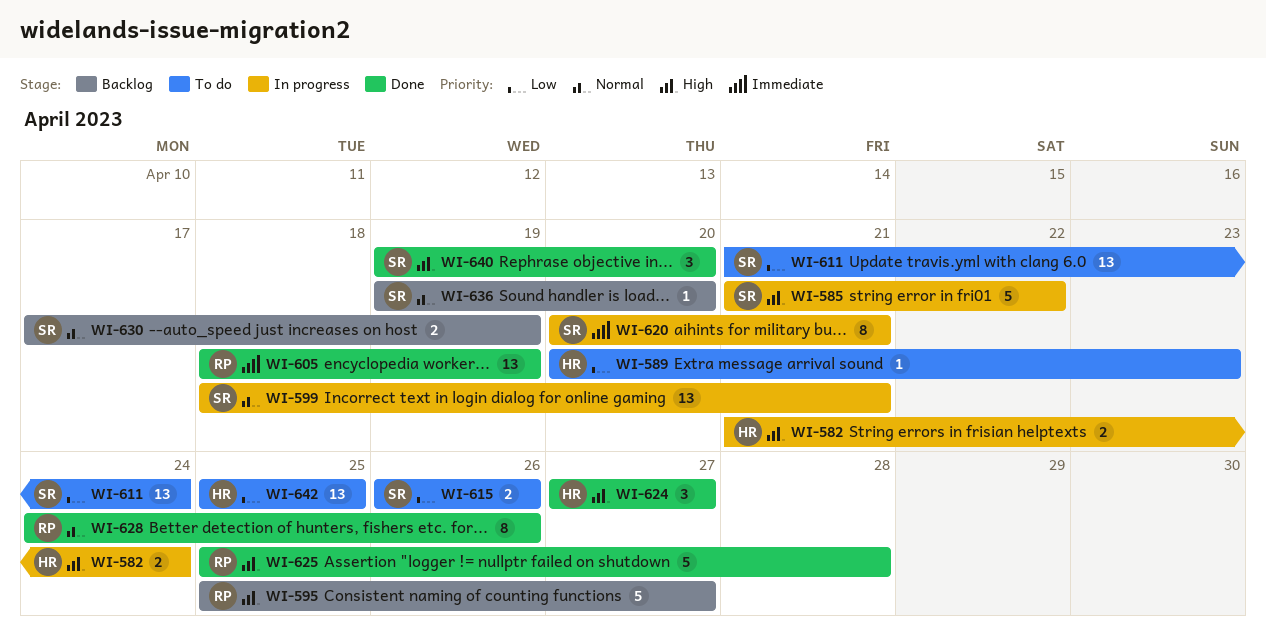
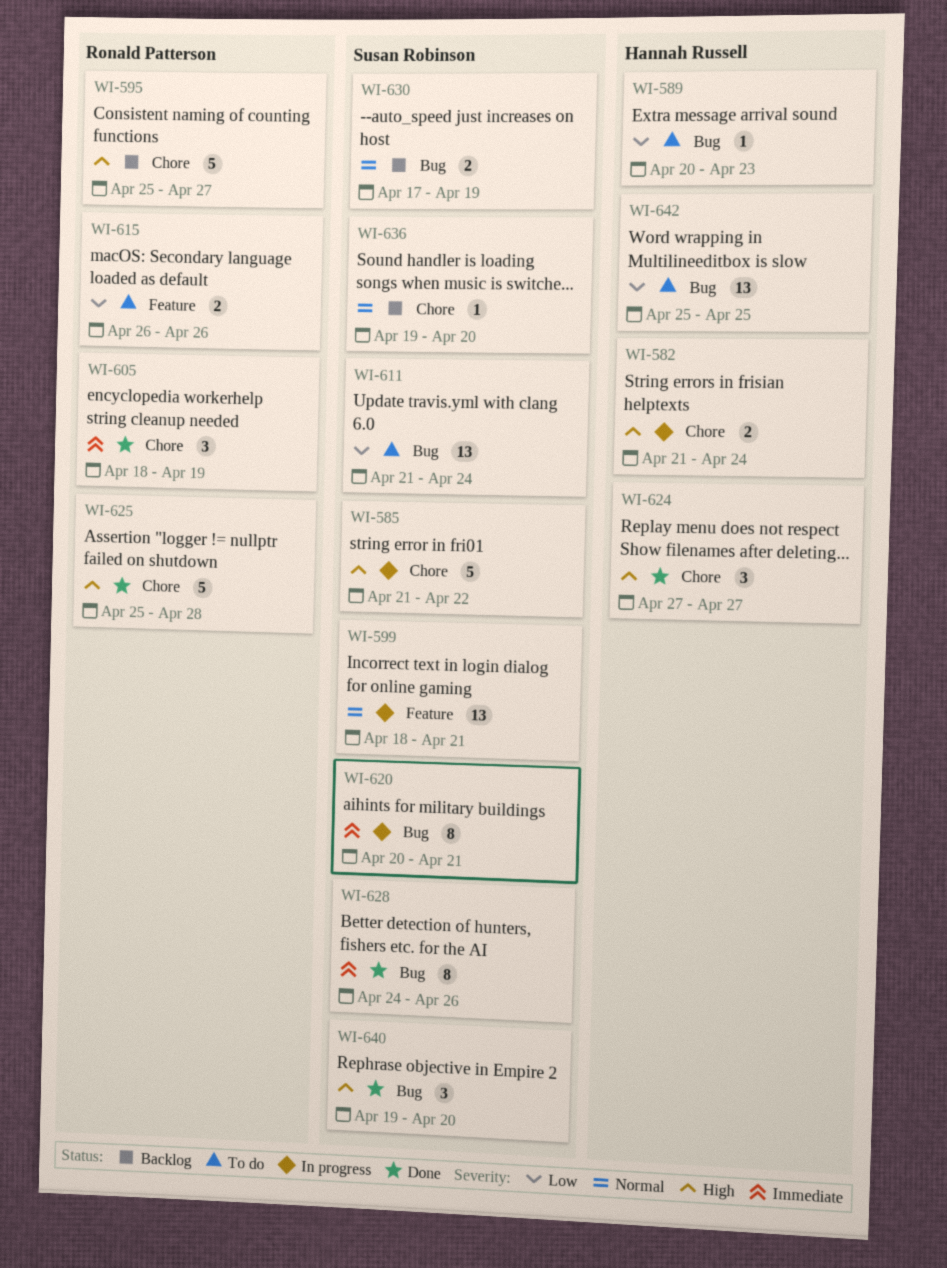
WI-605, estimate: 13 -> 3
WI-615, owner: Susan Robinson -> Ronald Patterson
WI-628, owner: Ronald Patterson -> Susan Robinson
WI-628, priority: Normal -> Immediate

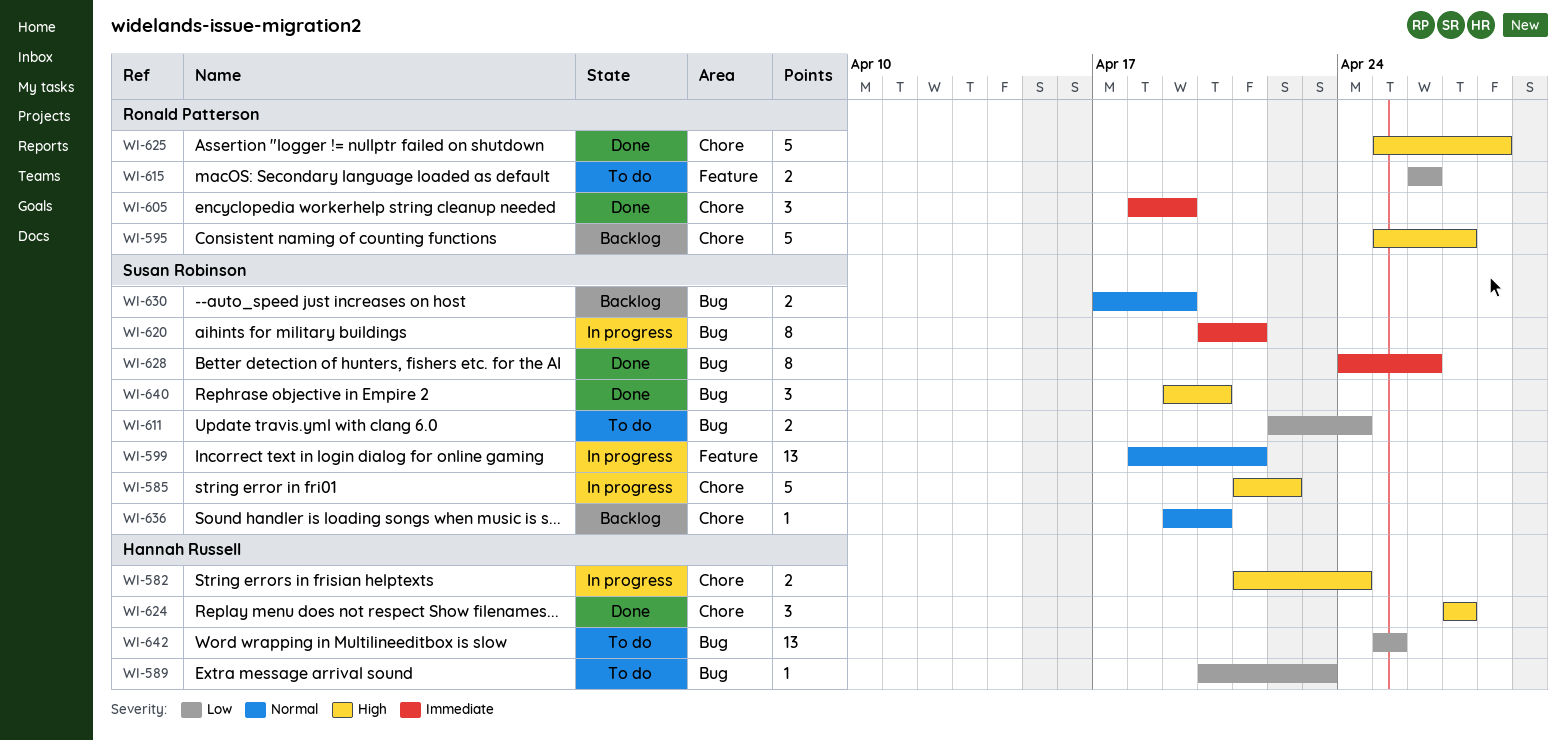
WI-611, estimate: 13 -> 2
WI-611, start: Apr 21 -> Apr 22

